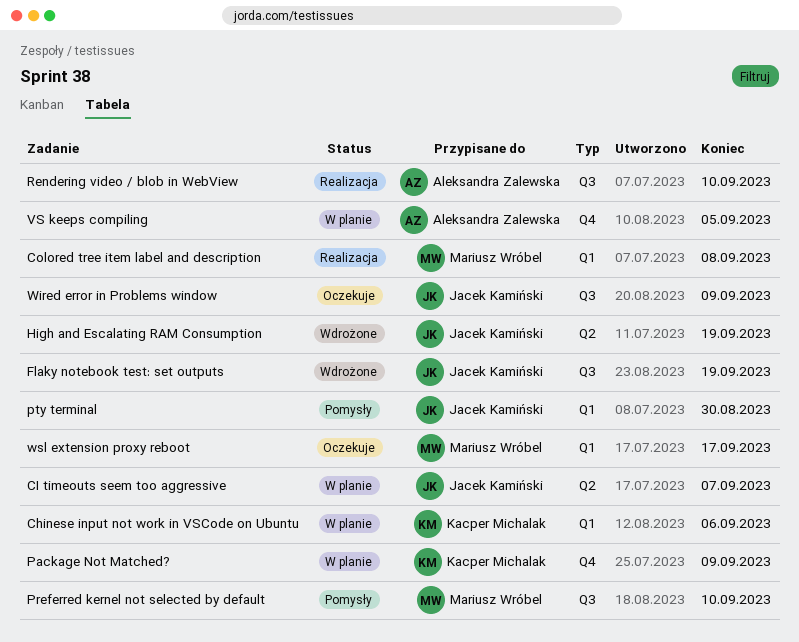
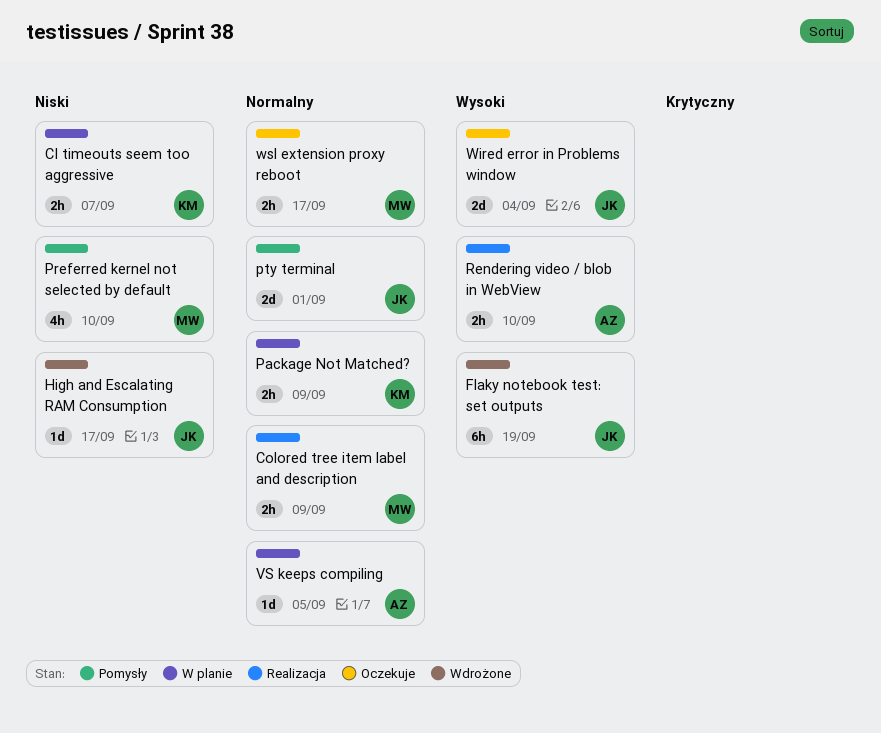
Chinese input not work in VSCode on Ubuntu: present -> none
CI timeouts seem too aggressive, owner: Jacek Kamiński -> Kacper Michalak
Colored tree item label and description, due: Sep 8 -> Sep 9
High and Escalating RAM Consumption, due: Sep 19 -> Sep 17
pty terminal, due: Aug 30 -> Sep 1
Wired error in Problems window, due: Sep 9 -> Sep 4

